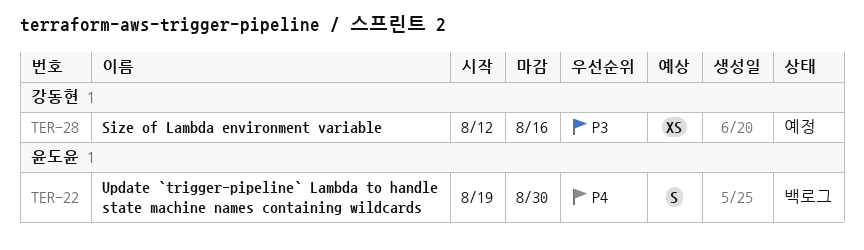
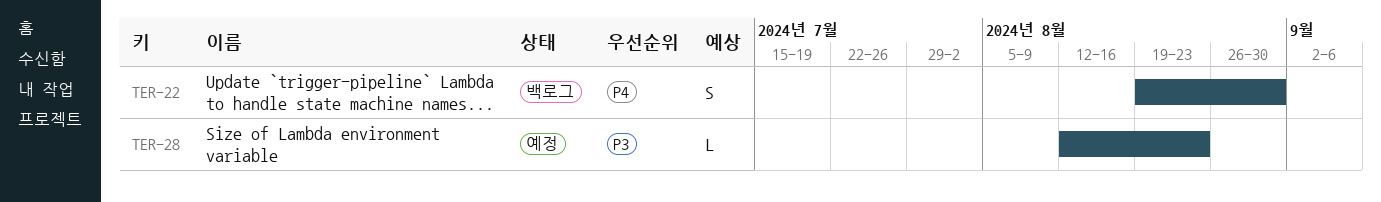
TER-28, estimate: XS -> L
TER-28, due: Aug 16 -> Aug 23

